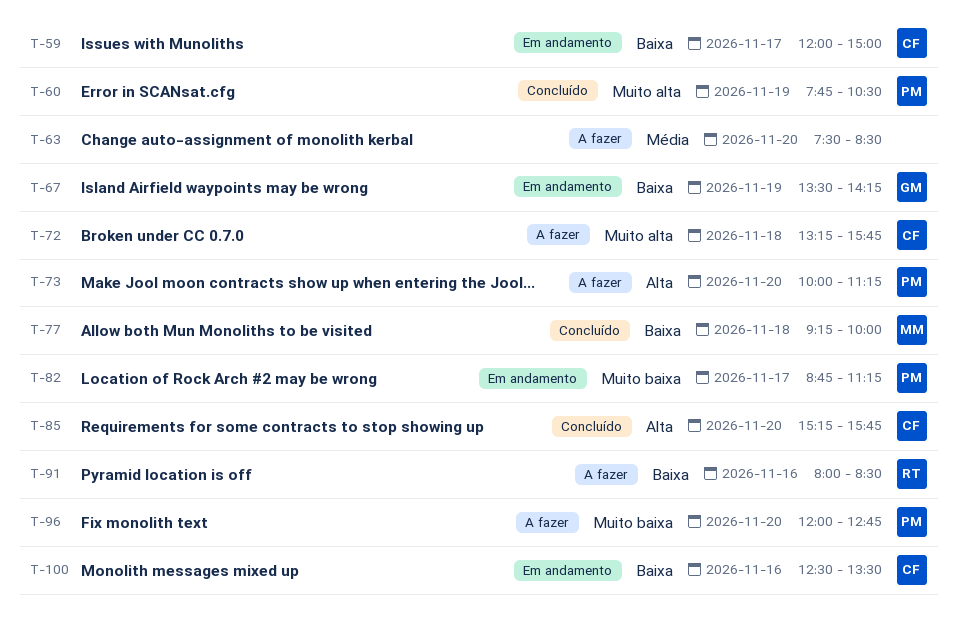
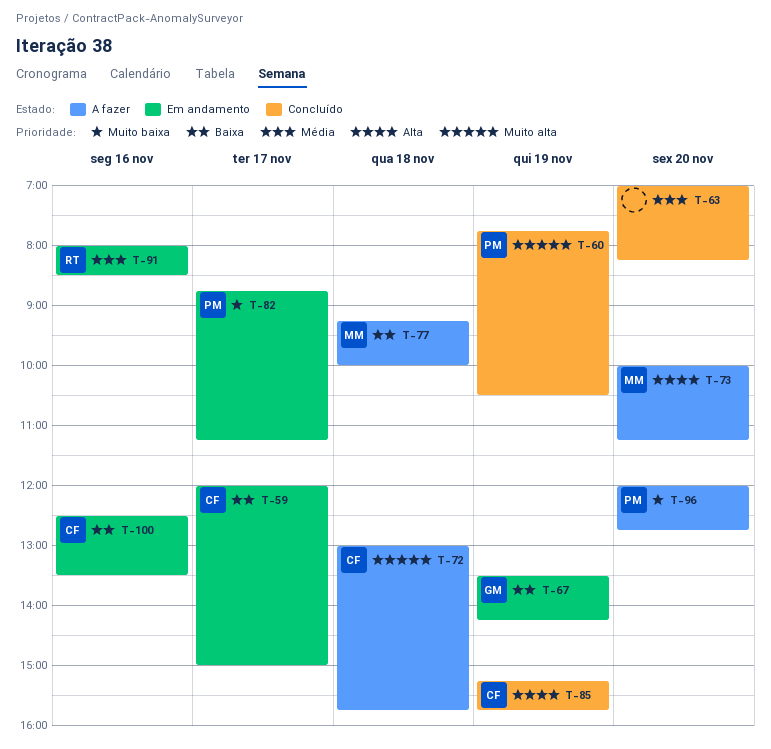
T-63, status: A fazer -> Concluído
T-63, begins: 07:30 -> 07:00
T-63, ends: 08:30 -> 08:15
T-72, begins: 13:15 -> 13:00
T-73, owner: PM -> MM
T-77, status: Concluído -> A fazer
T-85, day: Nov 20 -> Nov 19
T-91, status: A fazer -> Em andamento
T-91, priority: Baixa -> Média

